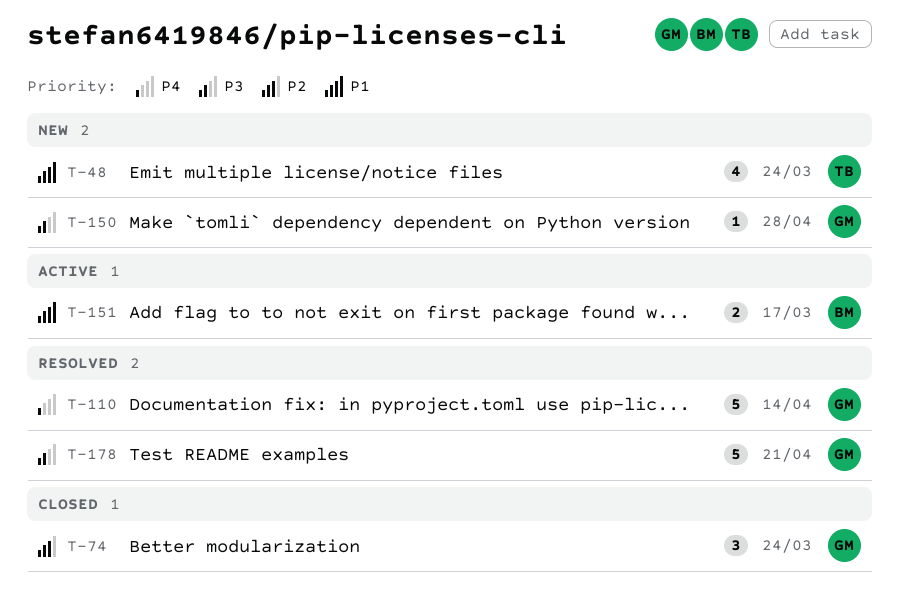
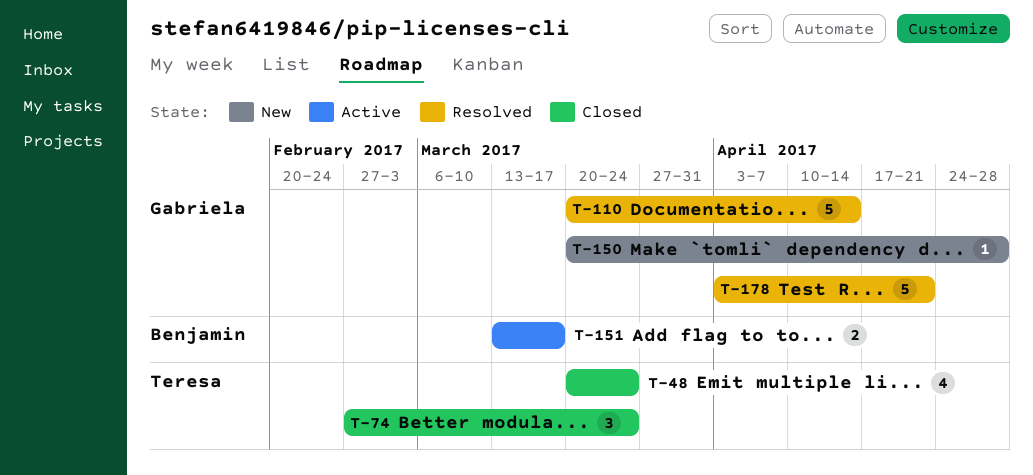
T-48, status: New -> Closed
T-74, owner: Gabriela -> Teresa

